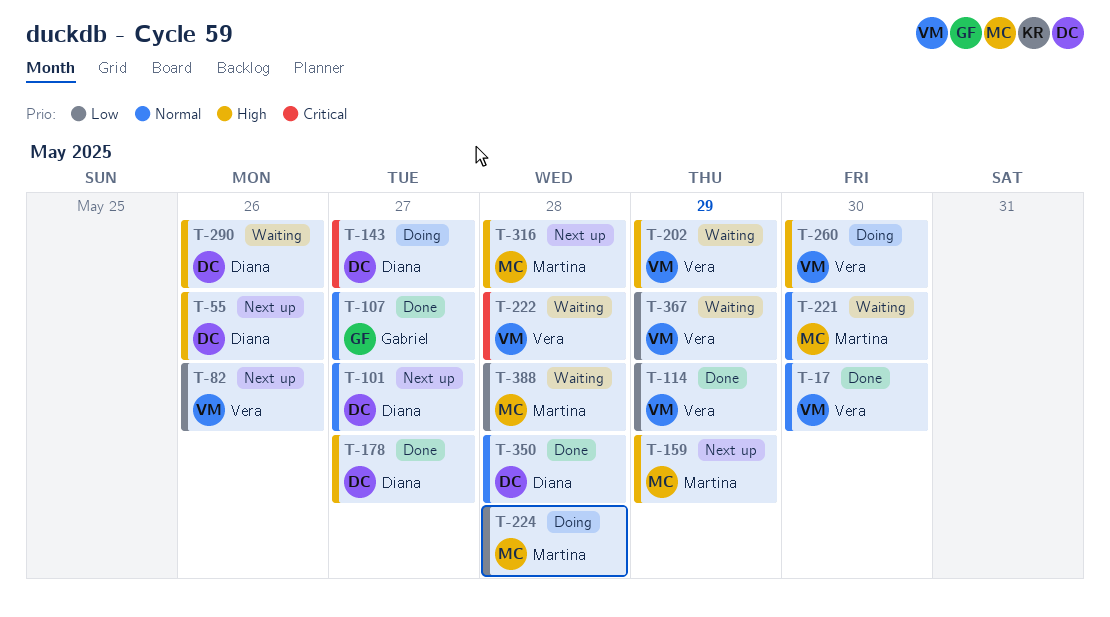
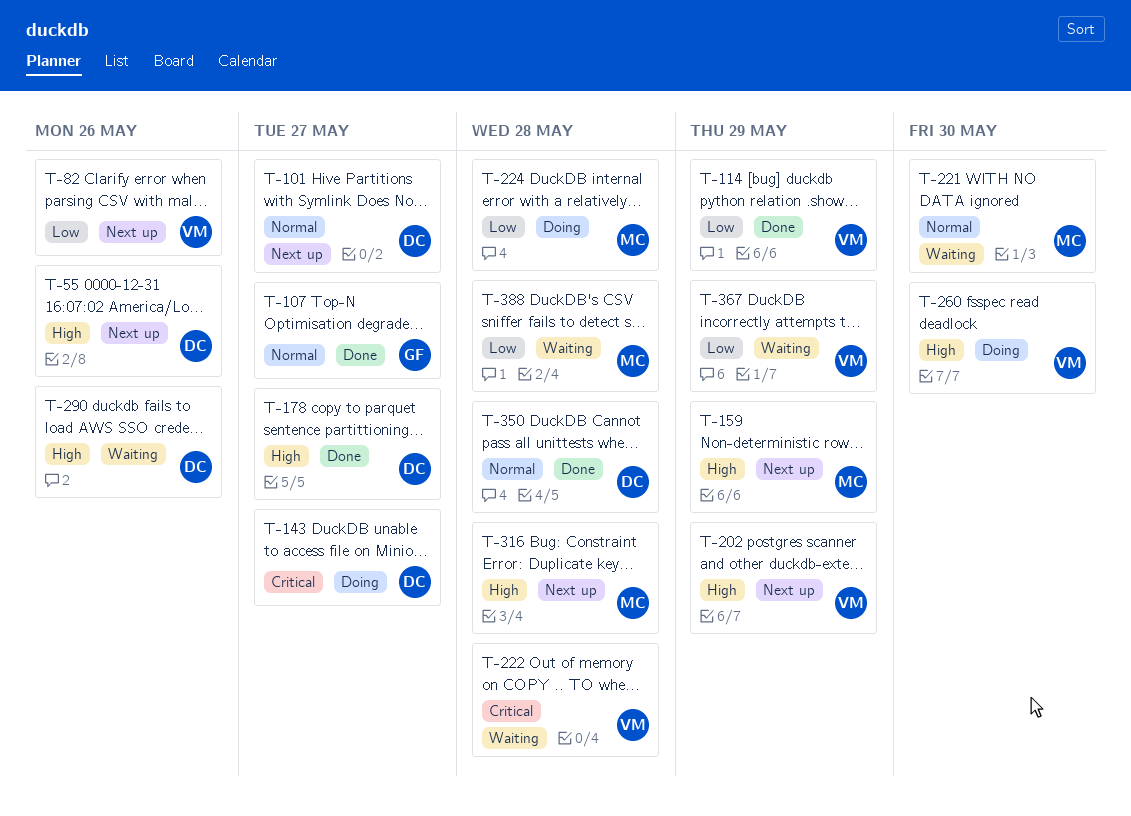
T-17: present -> none
T-202, status: Waiting -> Next up

